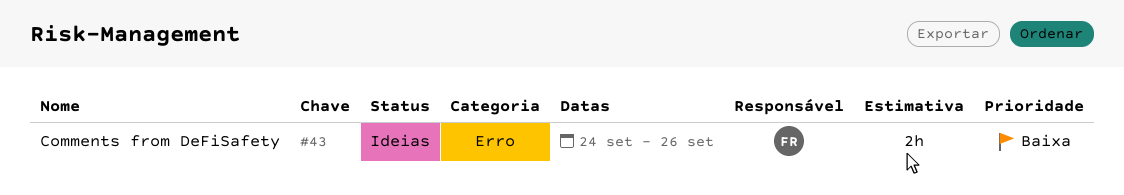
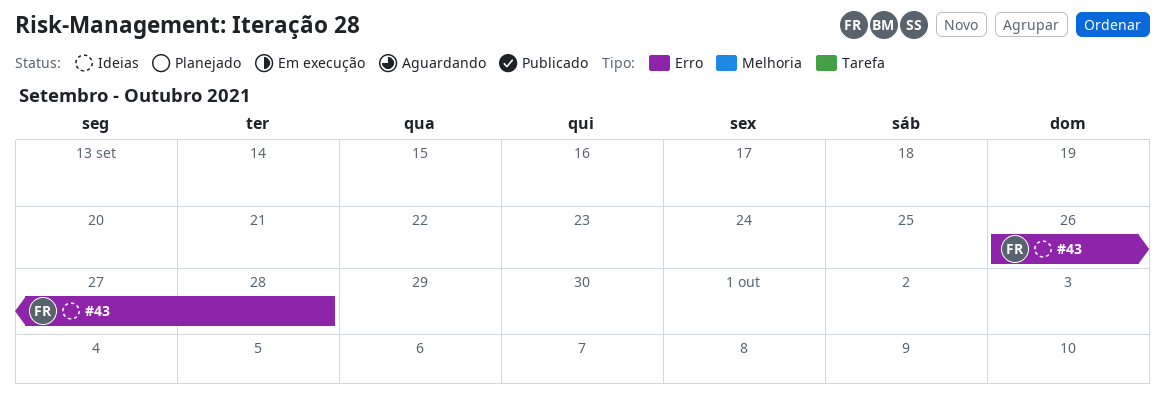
#43, start: Sep 24 -> Sep 26
#43, due: Sep 26 -> Sep 28

